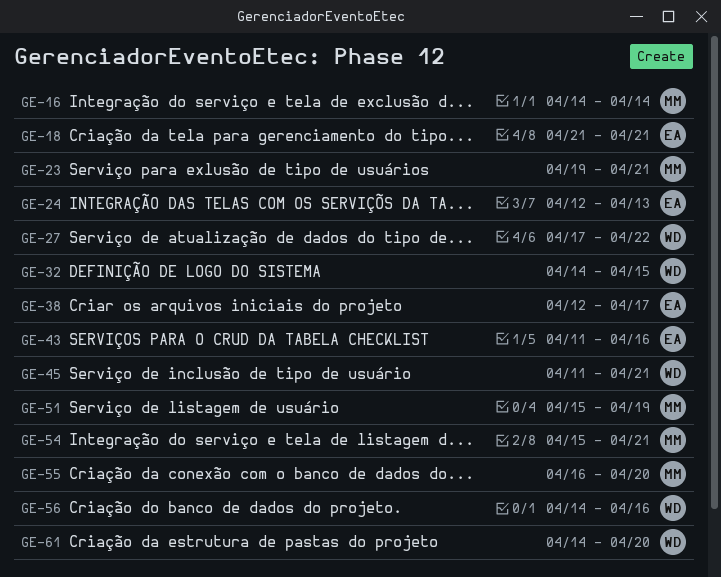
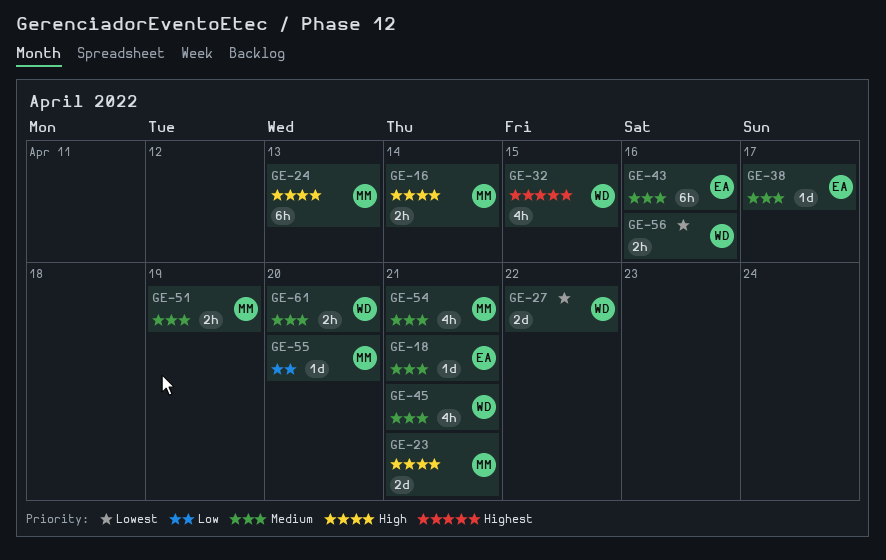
GE-24, owner: EA -> MM

